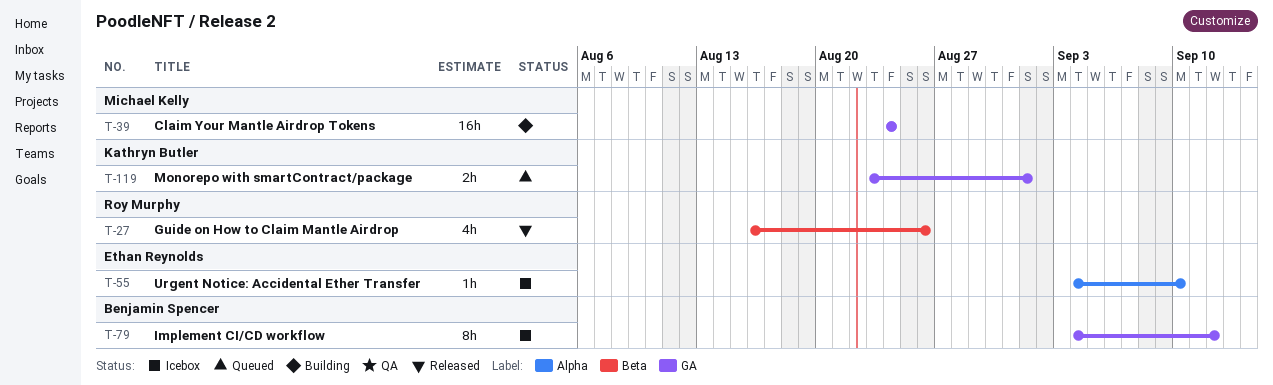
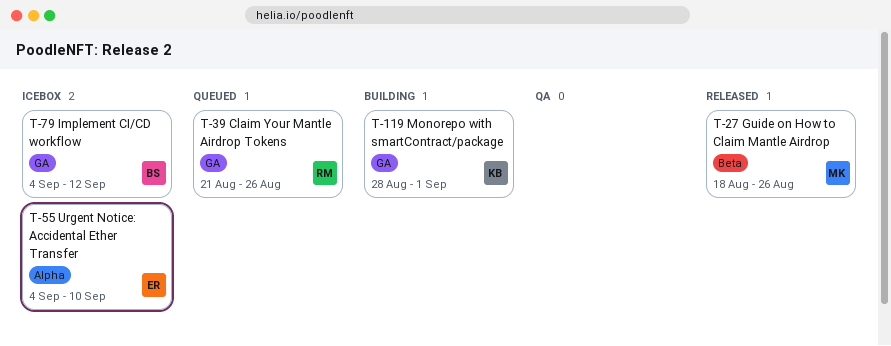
T-27, owner: Roy Murphy -> Michael Kelly
T-27, start: Aug 16 -> Aug 18
T-39, status: Building -> Queued
T-39, owner: Michael Kelly -> Roy Murphy
T-39, start: Aug 24 -> Aug 21
T-39, due: Aug 24 -> Aug 26
T-119, status: Queued -> Building
T-119, start: Aug 23 -> Aug 28

